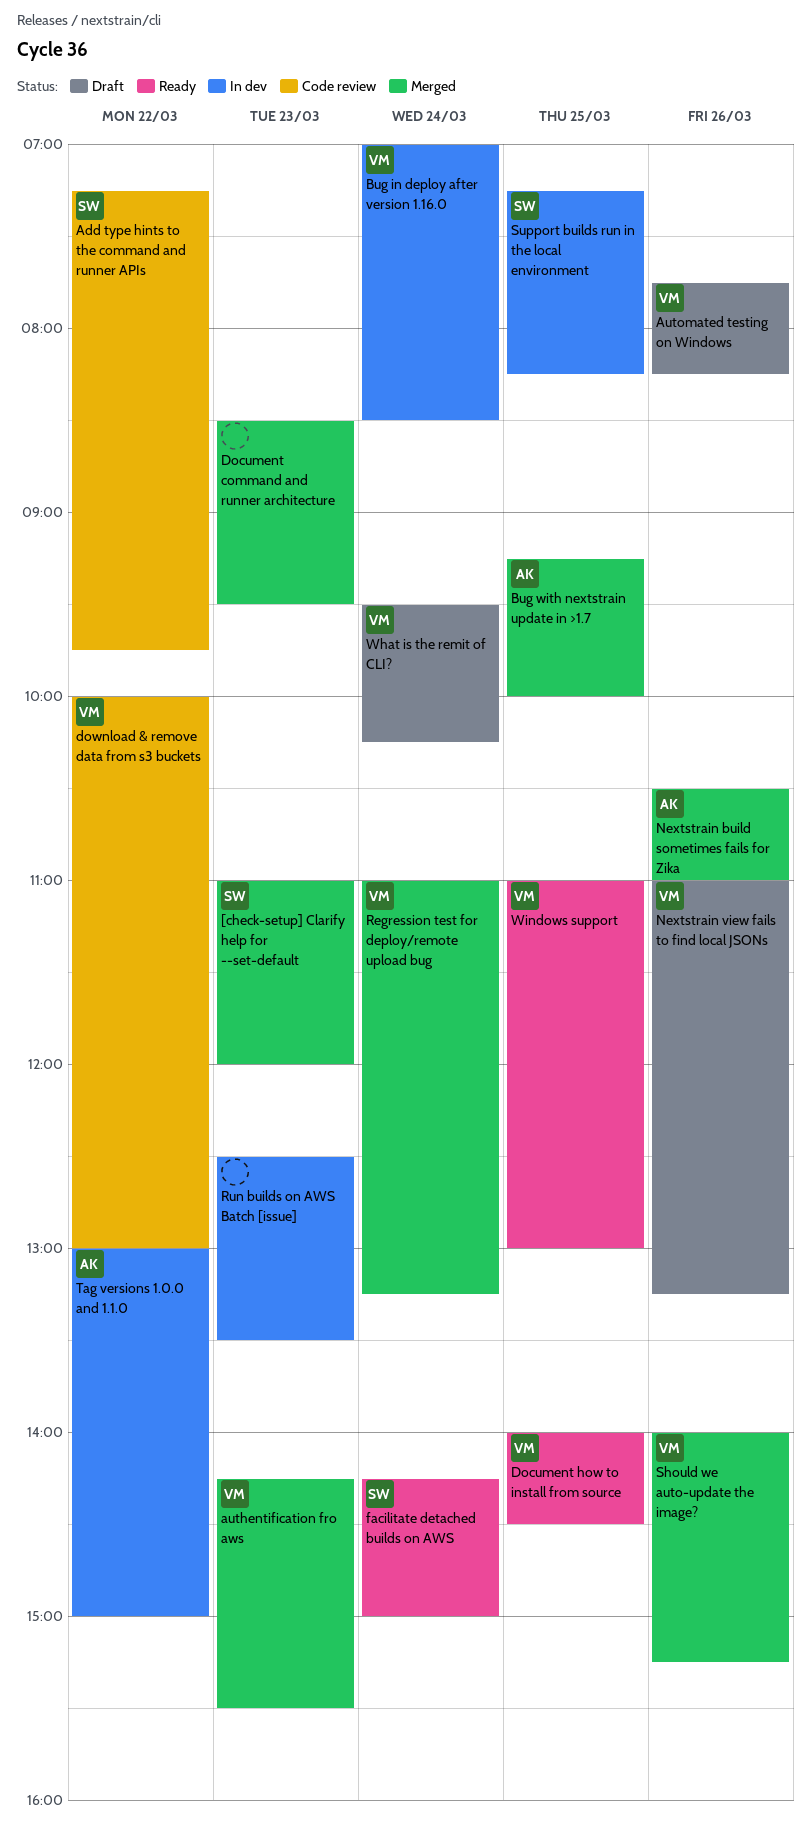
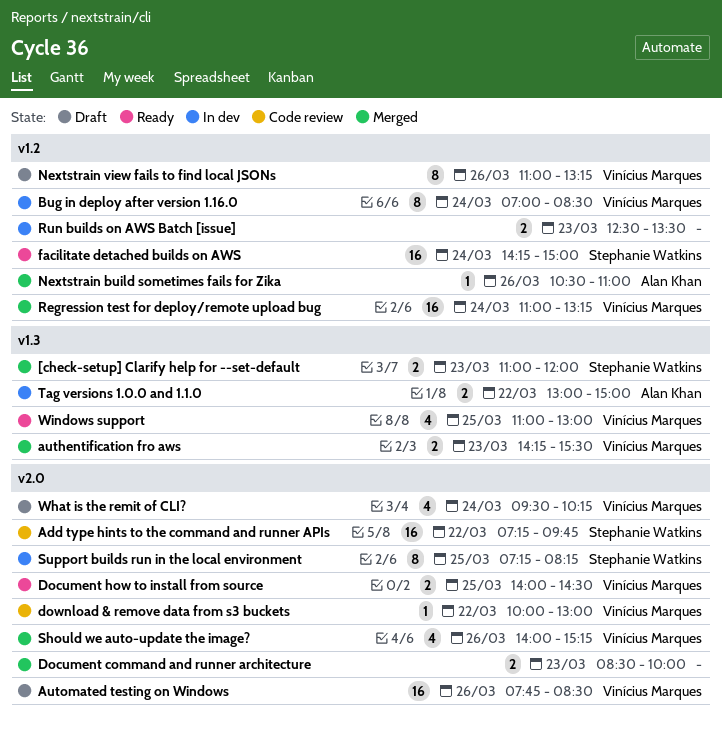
Automated testing on Windows, ends: 08:15 -> 08:30
Bug with nextstrain update in >1.7: present -> none
Document command and runner architecture, ends: 09:30 -> 10:00

